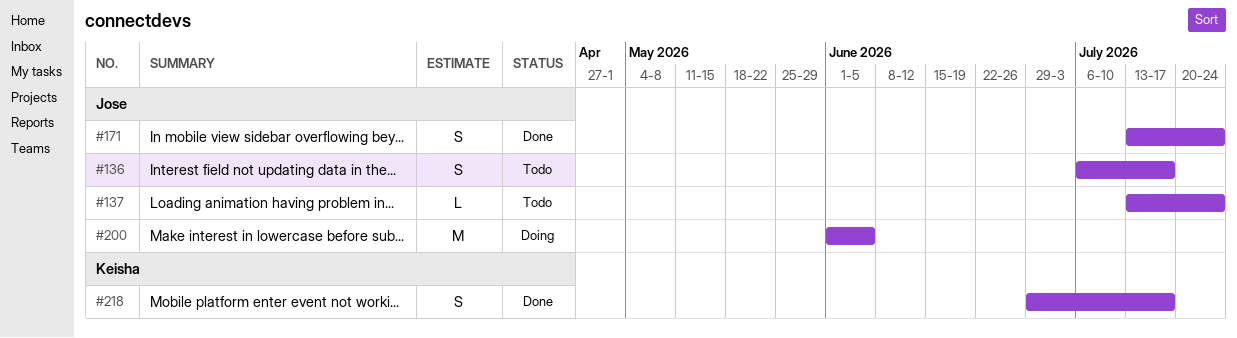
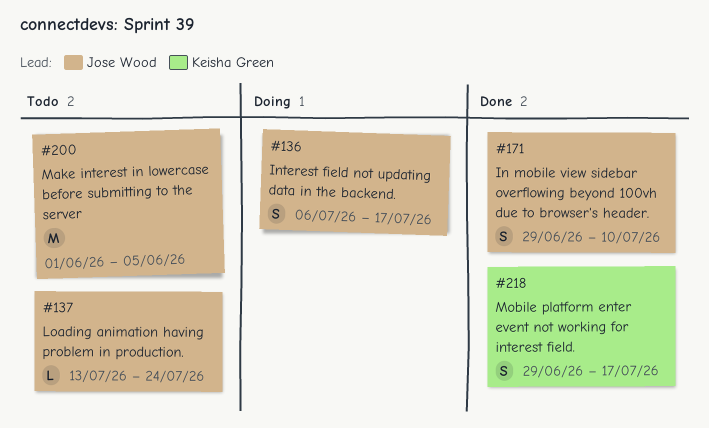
#136, status: Todo -> Doing
#171, start: Jul 13 -> Jun 29
#171, due: Jul 24 -> Jul 10
#200, status: Doing -> Todo

